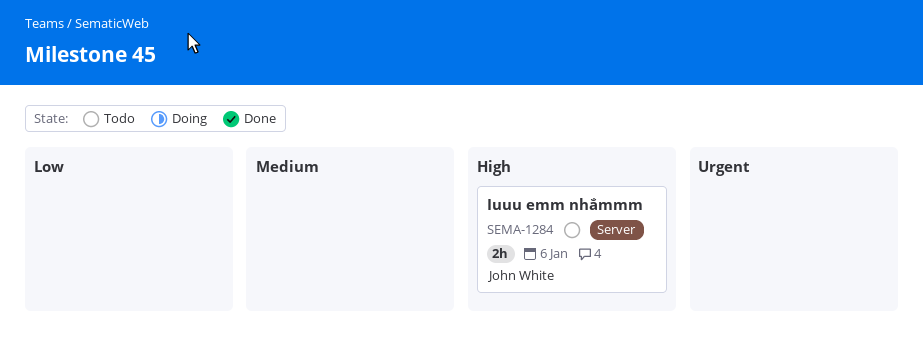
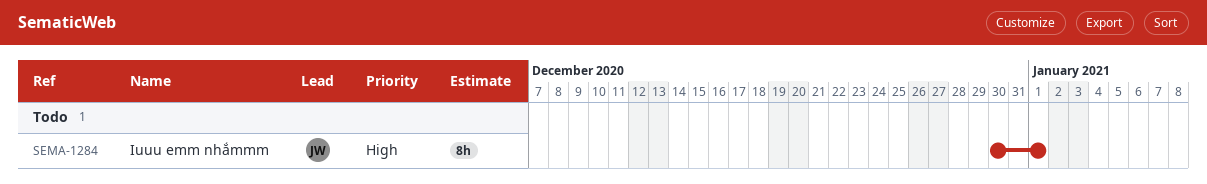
SEMA-1284, estimate: 2h -> 8h
SEMA-1284, due: Jan 6 -> Jan 1

